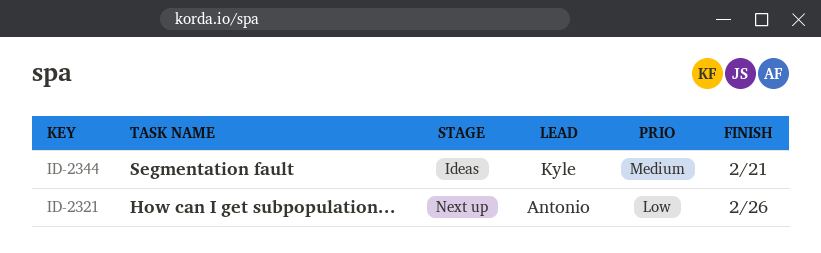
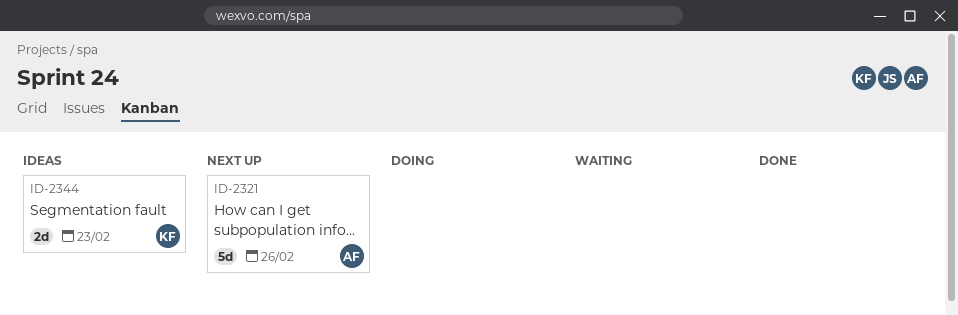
ID-2344, due: Feb 21 -> Feb 23

